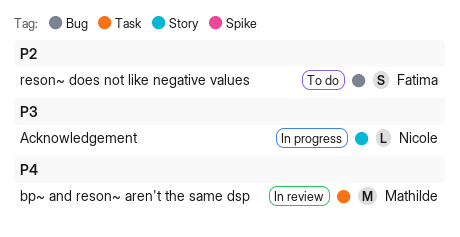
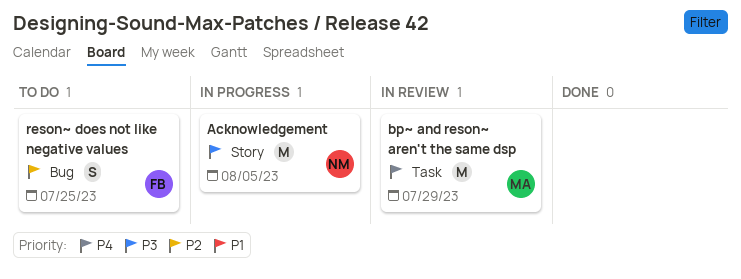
Acknowledgement, estimate: L -> M

